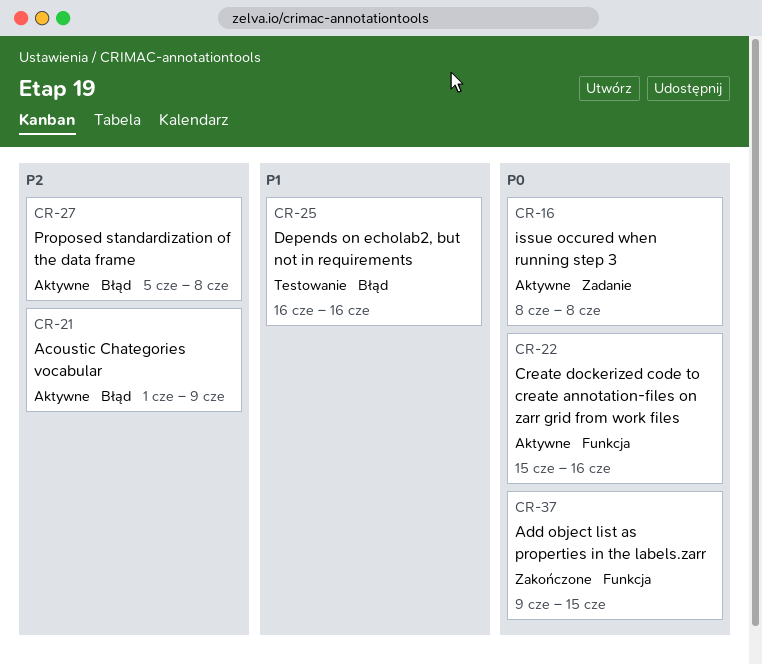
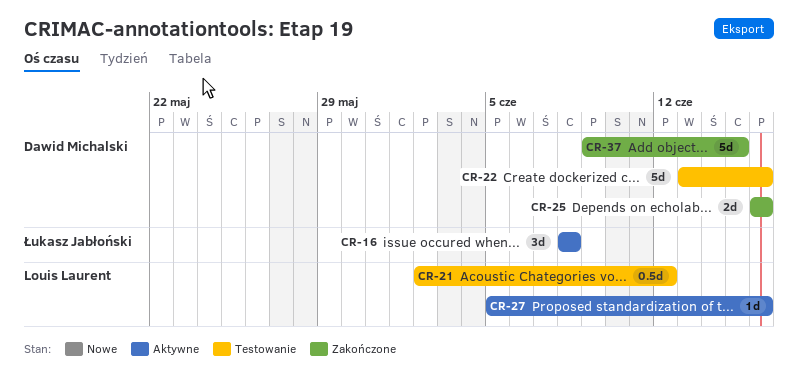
CR-21, status: Aktywne -> Testowanie
CR-21, start: Jun 1 -> Jun 2
CR-21, due: Jun 9 -> Jun 12
CR-22, status: Aktywne -> Testowanie
CR-22, start: Jun 15 -> Jun 13
CR-25, status: Testowanie -> Zakończone
CR-27, due: Jun 8 -> Jun 16

